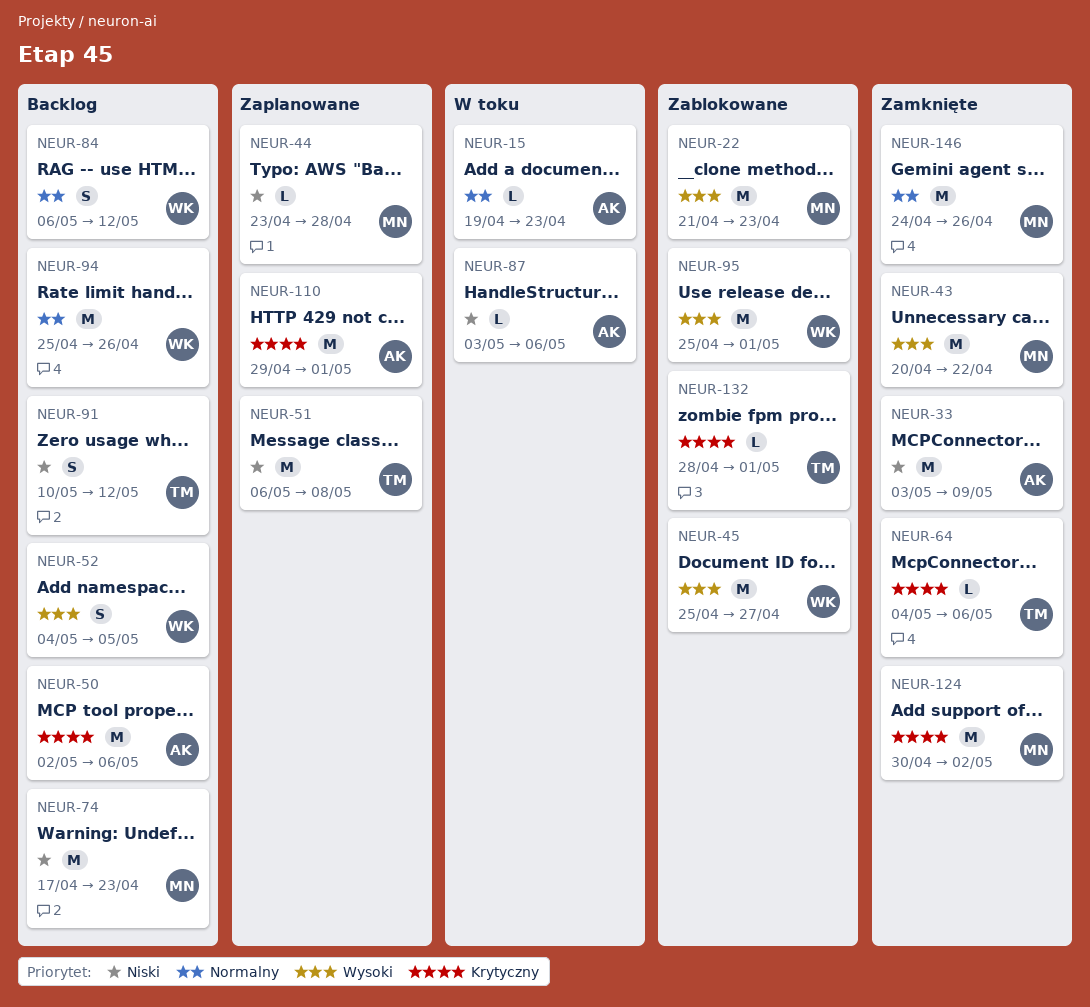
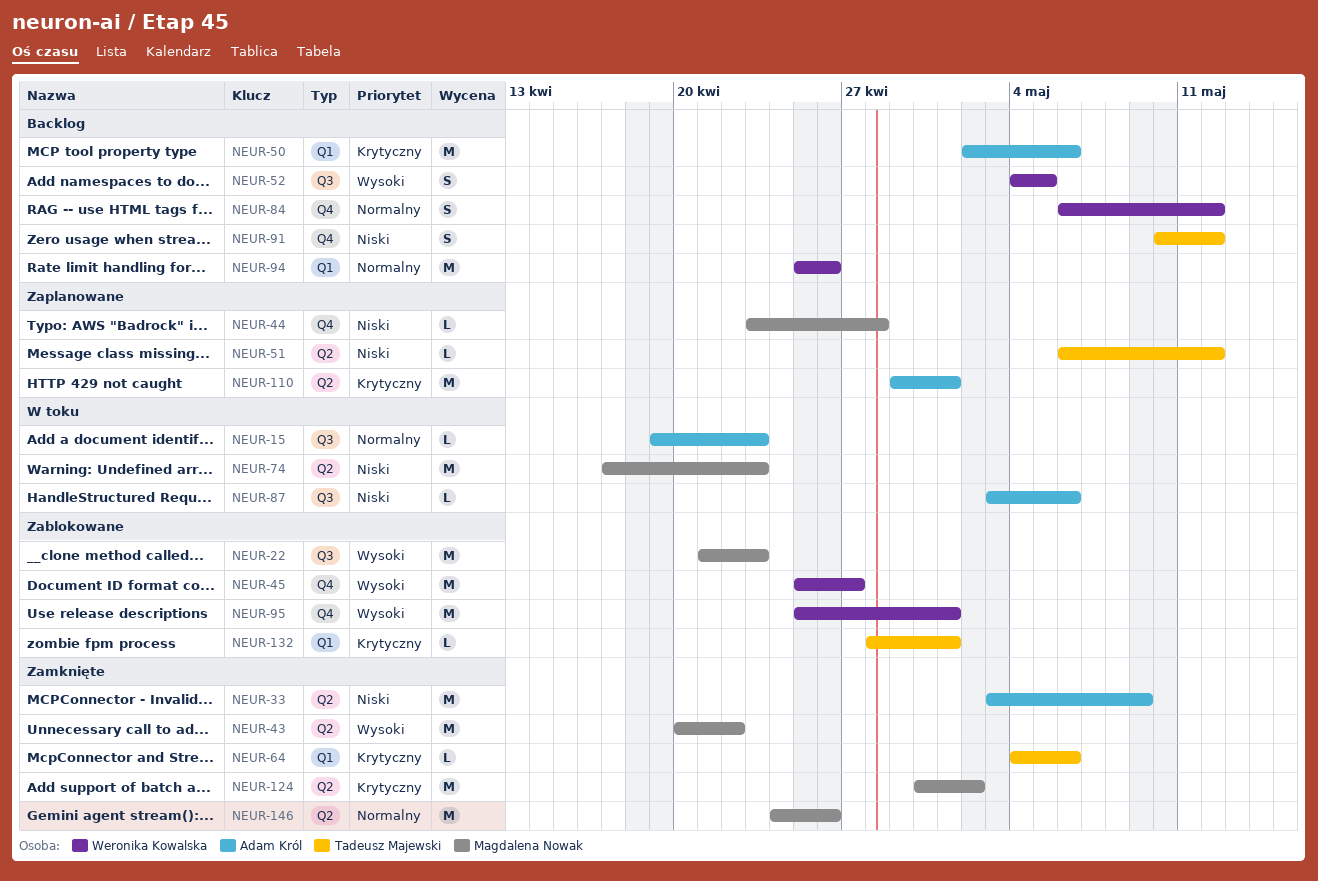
NEUR-51, estimate: M -> L
NEUR-51, due: May 8 -> May 12
NEUR-74, status: Backlog -> W toku

